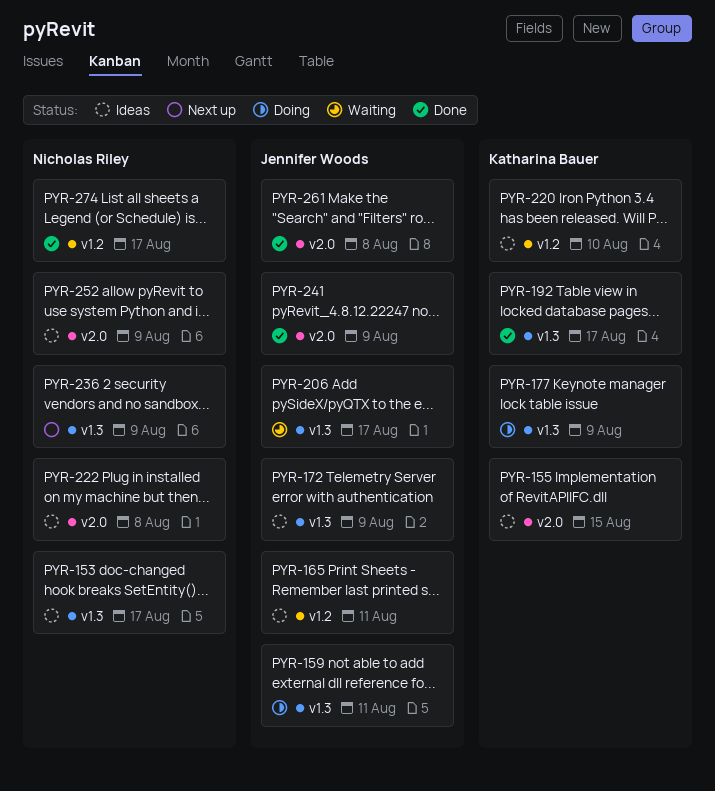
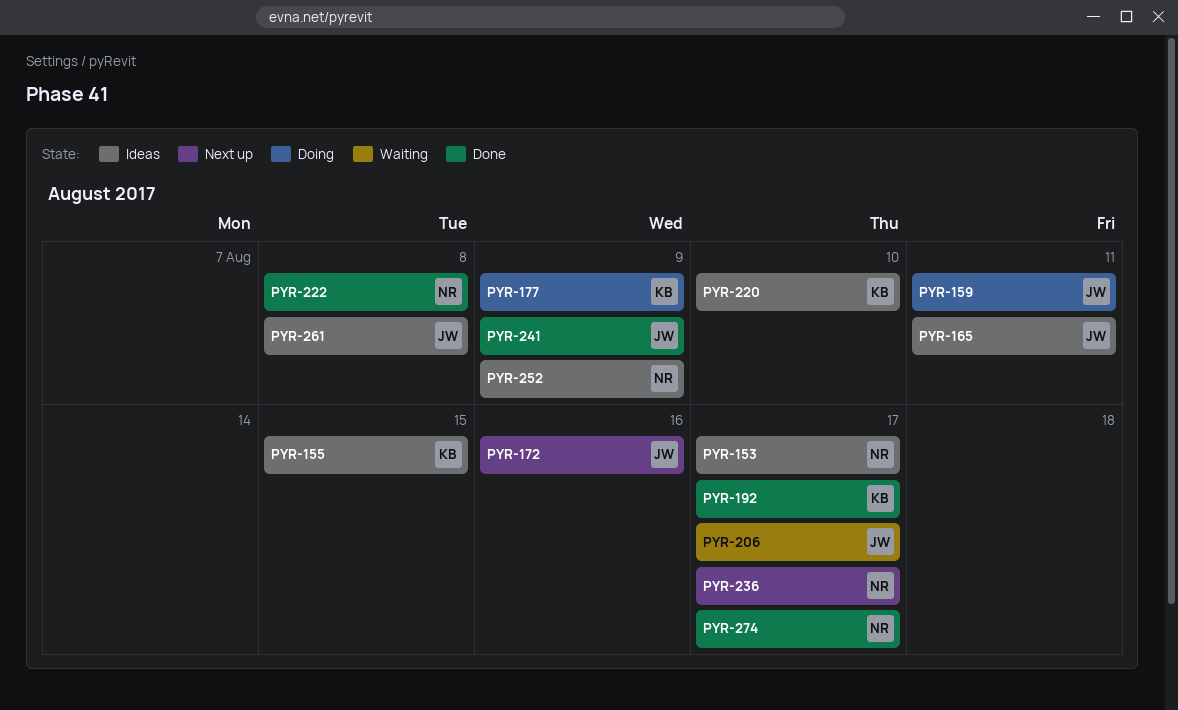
PYR-172, status: Ideas -> Next up
PYR-172, due: Aug 9 -> Aug 16
PYR-222, status: Ideas -> Done
PYR-236, due: Aug 9 -> Aug 17
PYR-261, status: Done -> Ideas

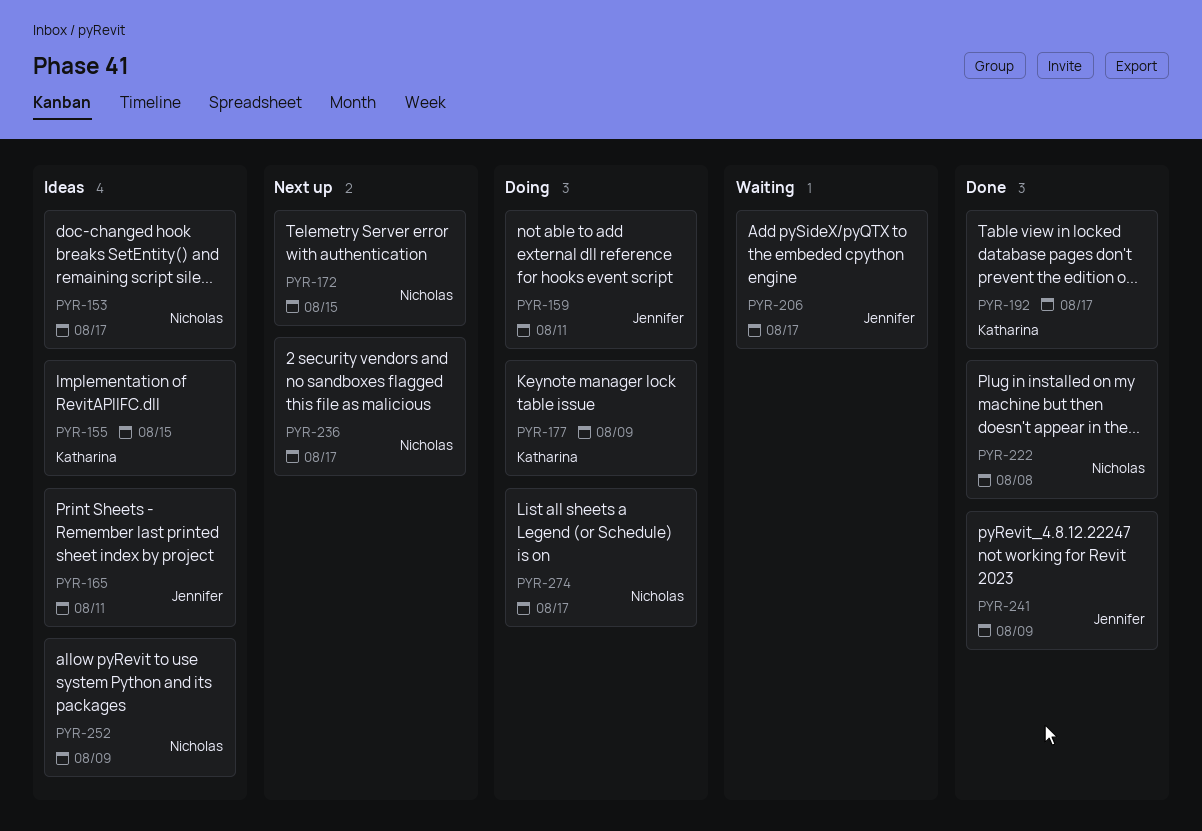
PYR-172, owner: Jennifer -> Nicholas
PYR-172, due: Aug 16 -> Aug 15
PYR-220: present -> none
PYR-261: present -> none
PYR-274, status: Done -> Doing

